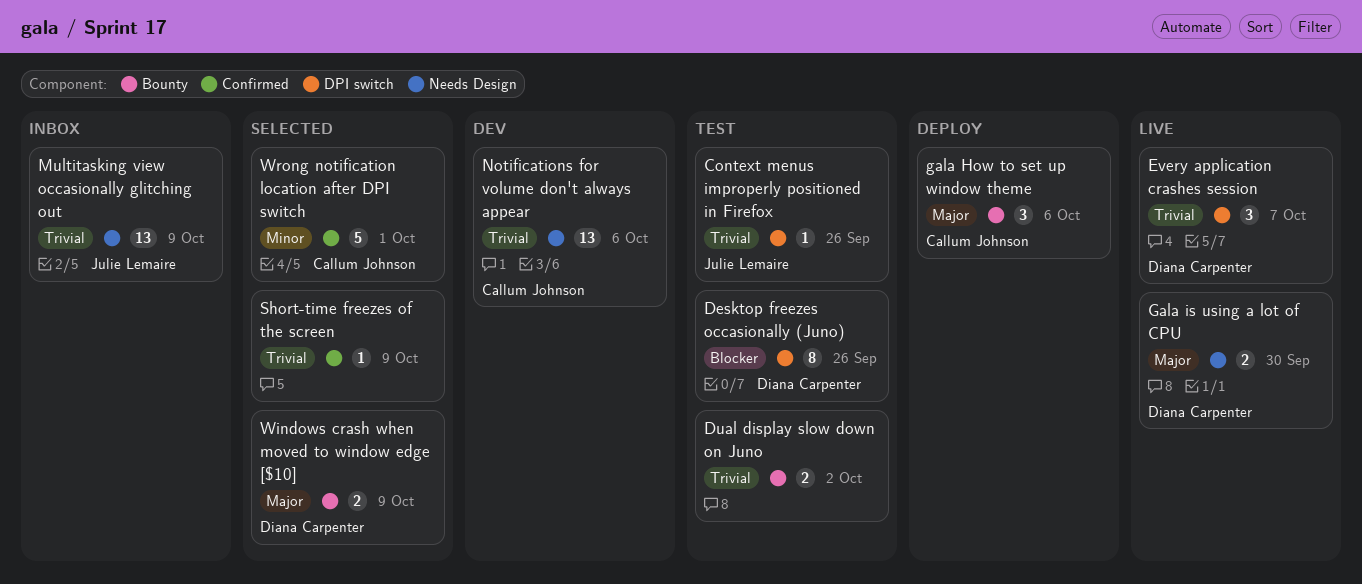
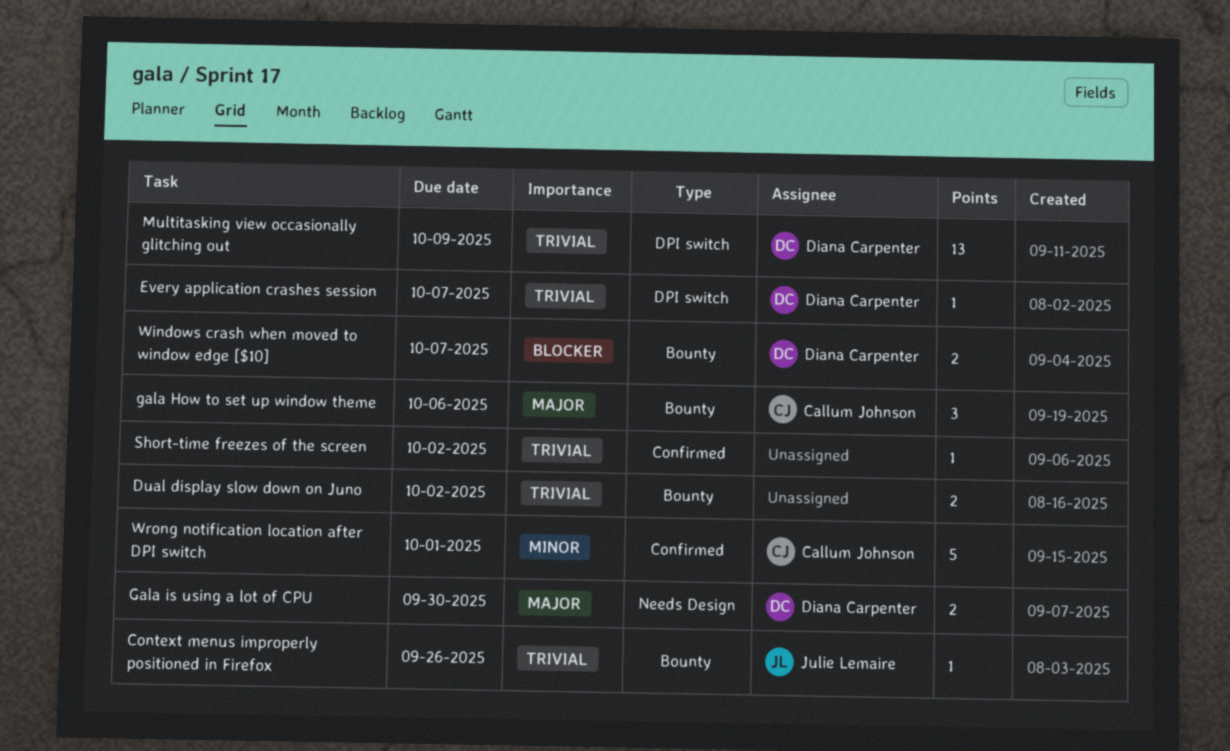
Context menus improperly positioned in Firefox, label: DPI switch -> Bounty
Desktop freezes occasionally (Juno): present -> none
Every application crashes session, estimate: 3 -> 1
Multitasking view occasionally glitching out, owner: Julie Lemaire -> Diana Carpenter
Multitasking view occasionally glitching out, label: Needs Design -> DPI switch
Notifications for volume don't always appear: present -> none
Short-time freezes of the screen, due: Oct 9 -> Oct 2
Windows crash when moved to window edge [$10], priority: Major -> Blocker
Windows crash when moved to window edge [$10], due: Oct 9 -> Oct 7

